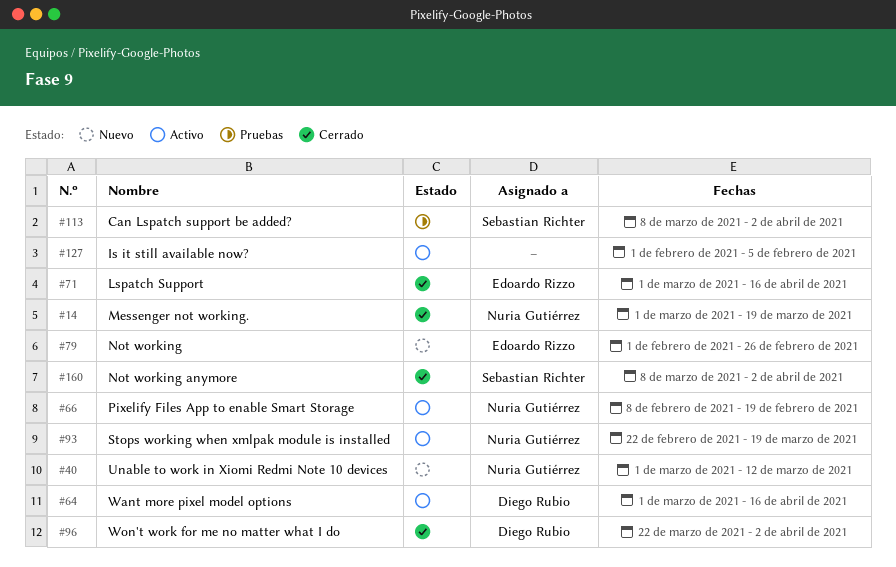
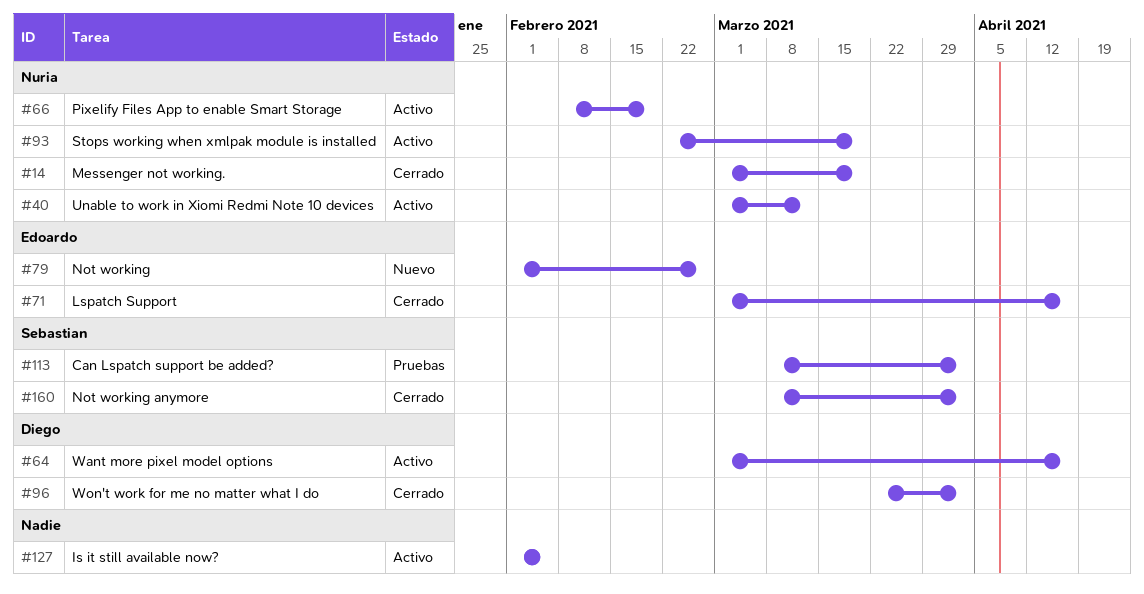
#40, status: Nuevo -> Activo

